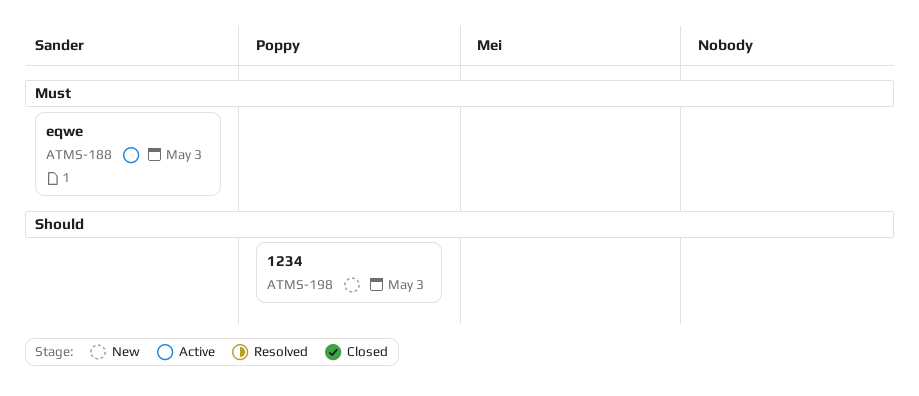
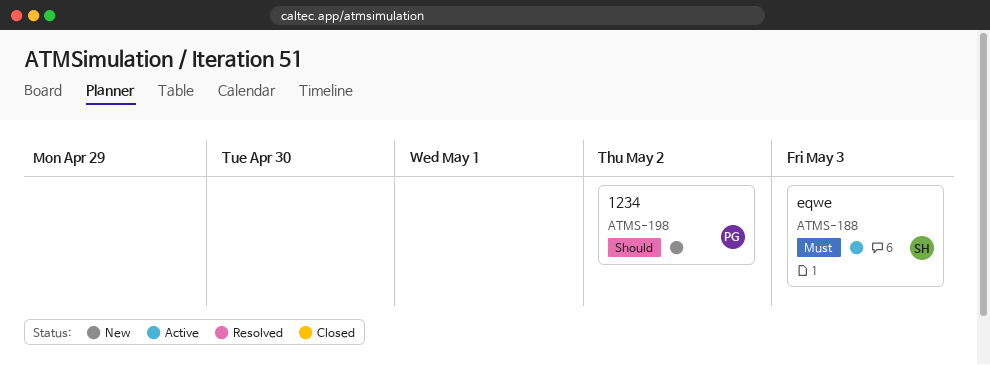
ATMS-198, due: May 3 -> May 2

